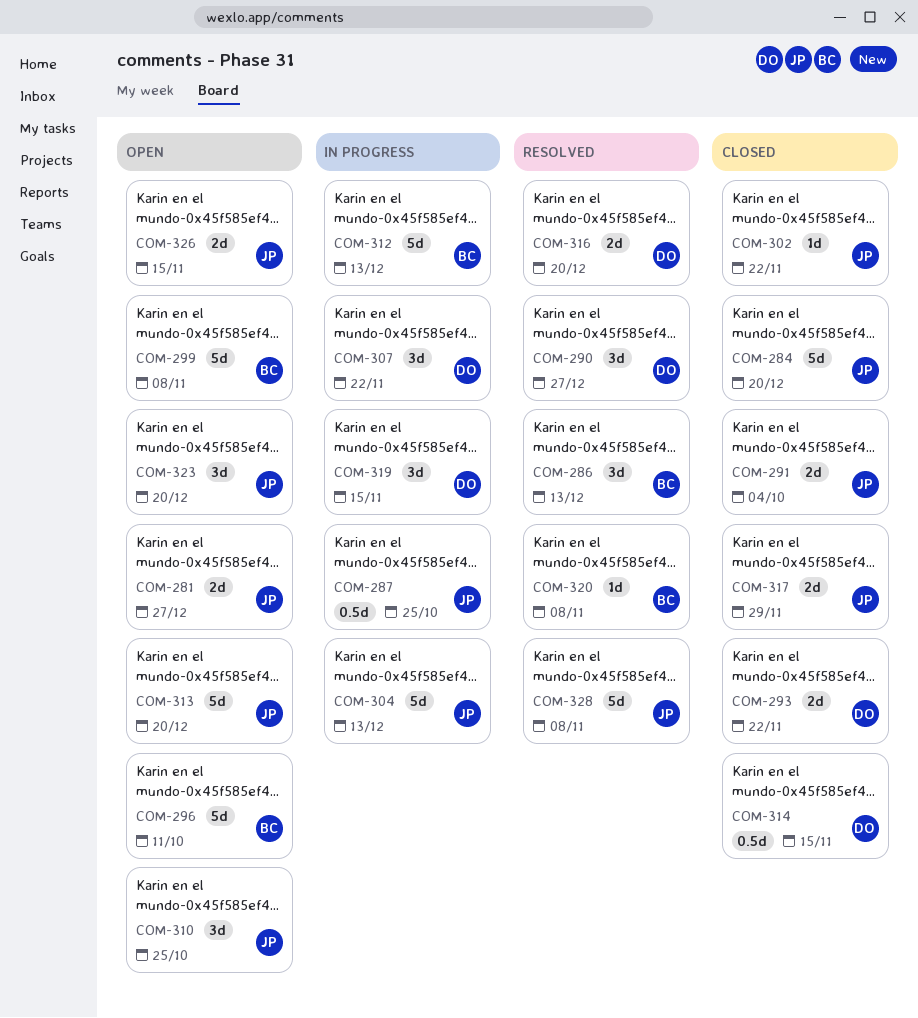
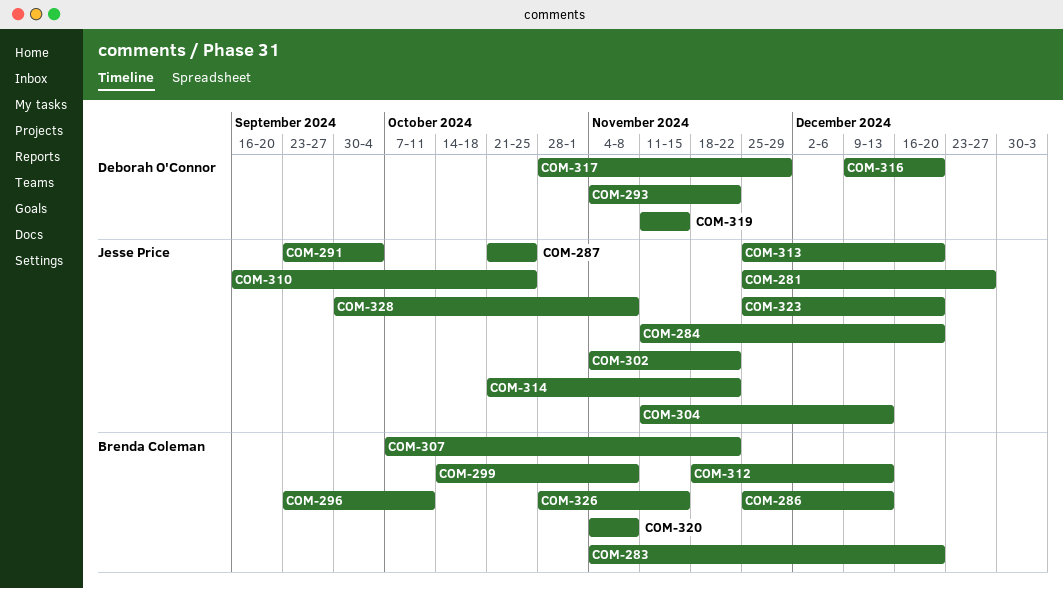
COM-283: none -> present
COM-290: present -> none
COM-307, owner: Deborah O'Connor -> Brenda Coleman
COM-314, owner: Deborah O'Connor -> Jesse Price
COM-314, due: Nov 15 -> Nov 22
COM-317, owner: Jesse Price -> Deborah O'Connor
COM-326, owner: Jesse Price -> Brenda Coleman

